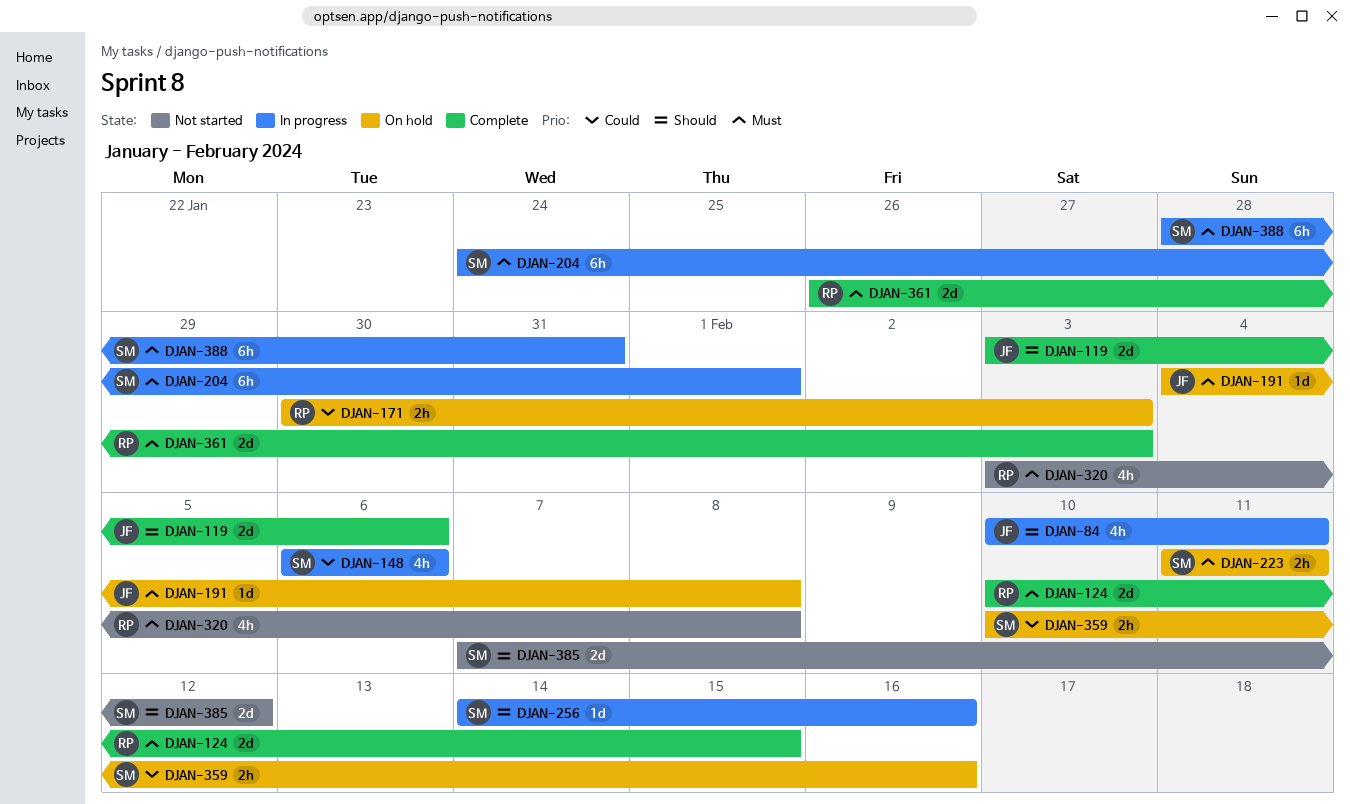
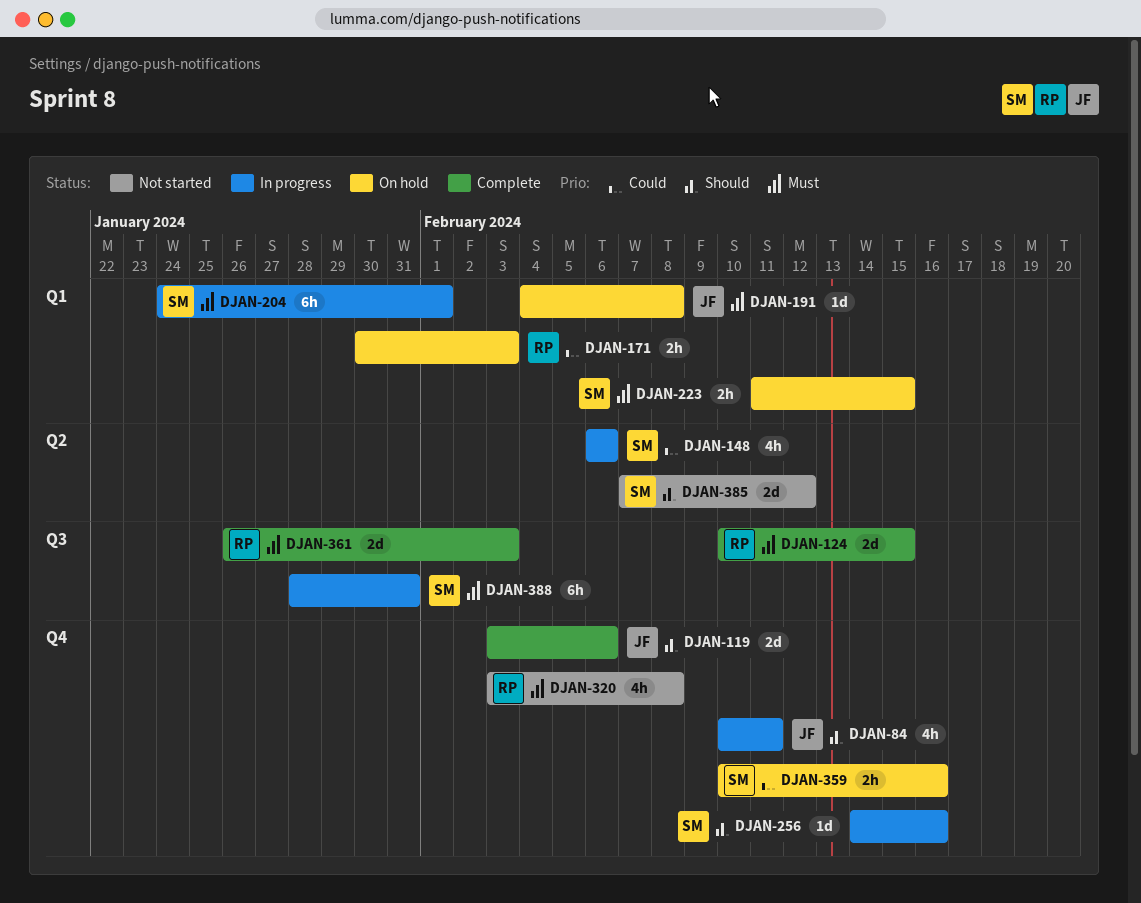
DJAN-223, due: Feb 11 -> Feb 15

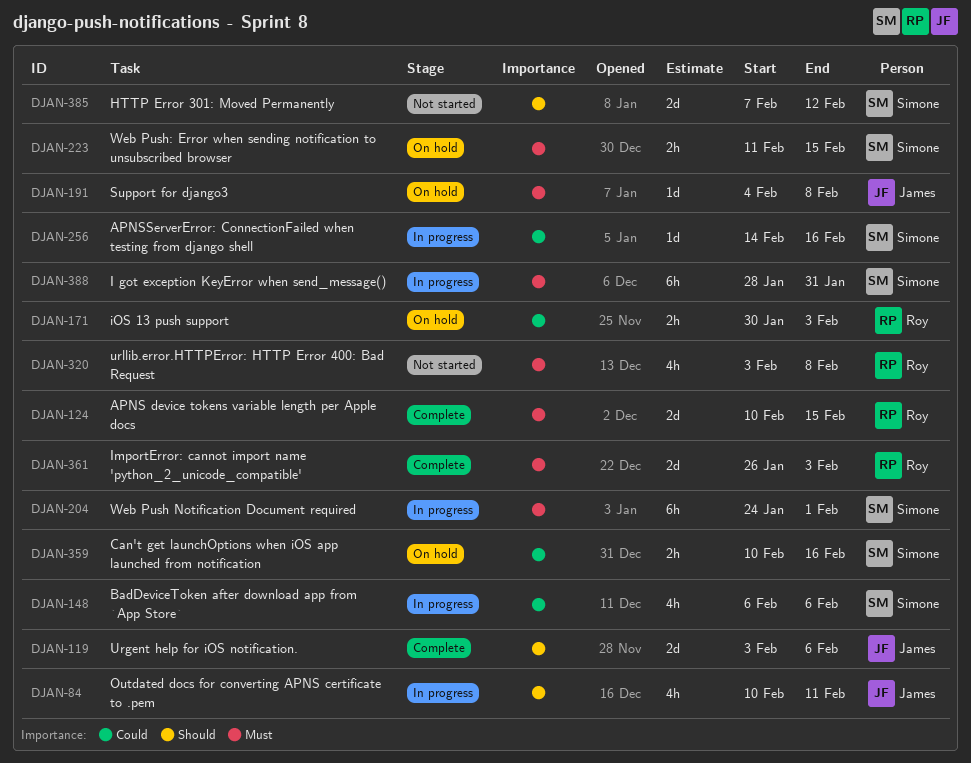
DJAN-256, priority: Should -> Could

